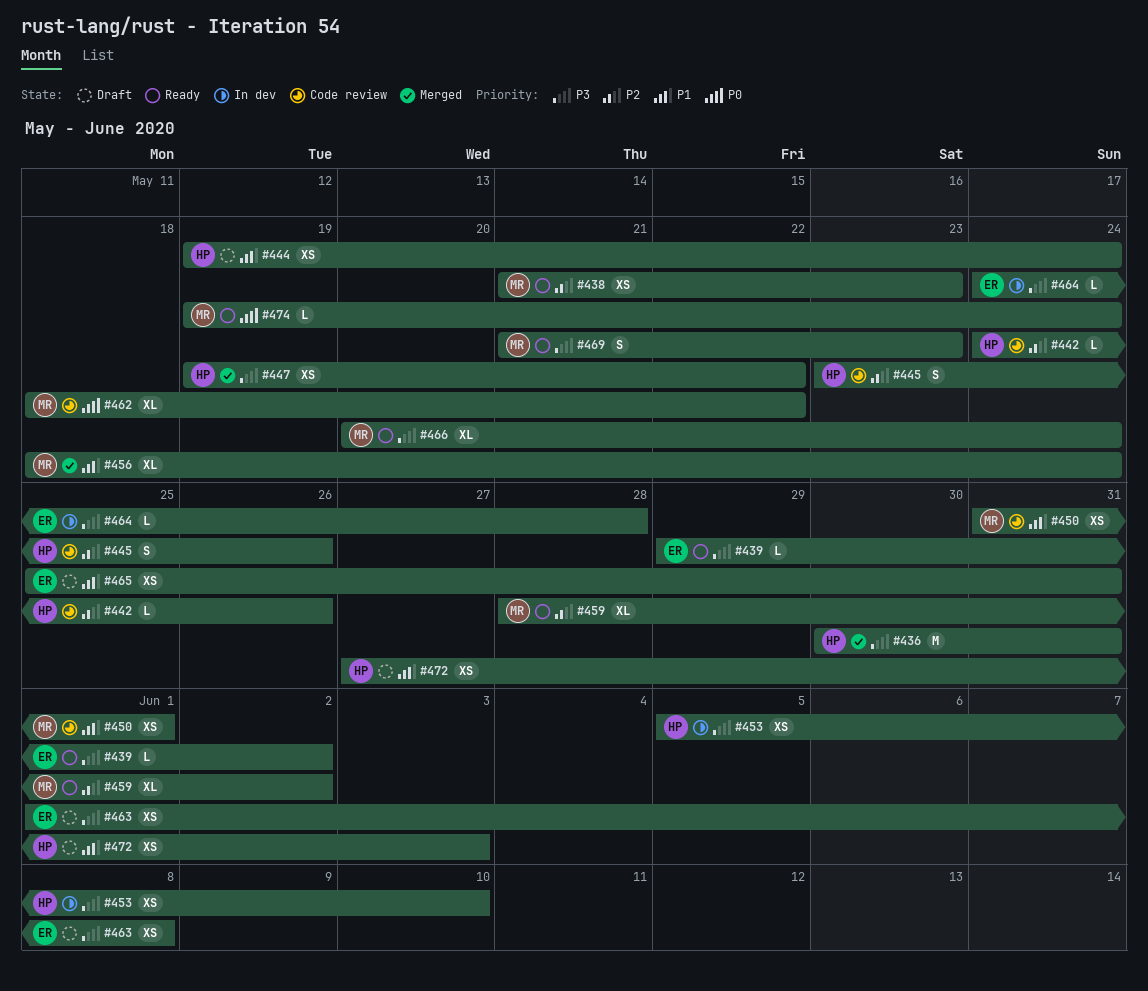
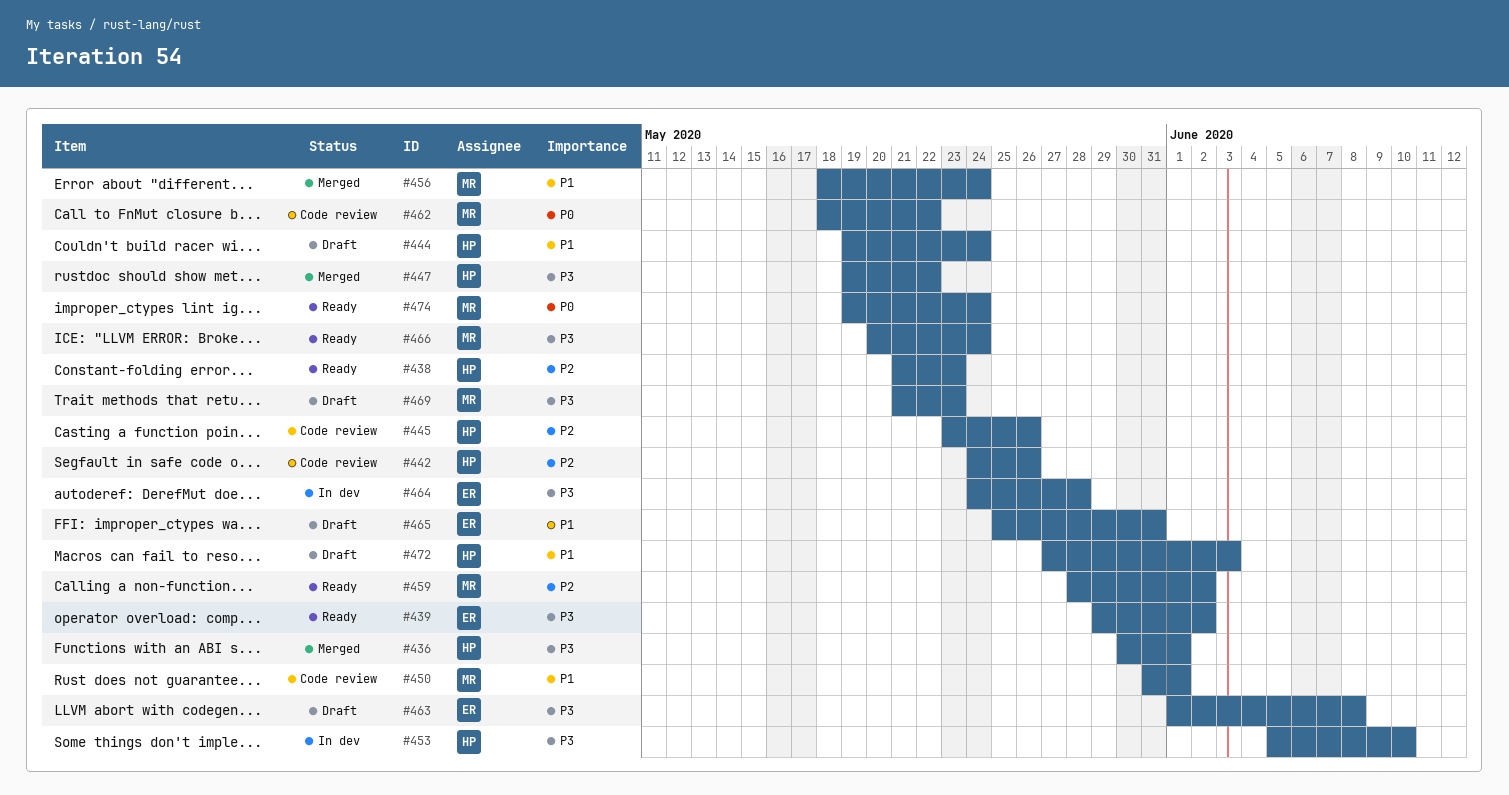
#436, due: May 31 -> Jun 1
#438, owner: MR -> HP
#469, status: Ready -> Draft

